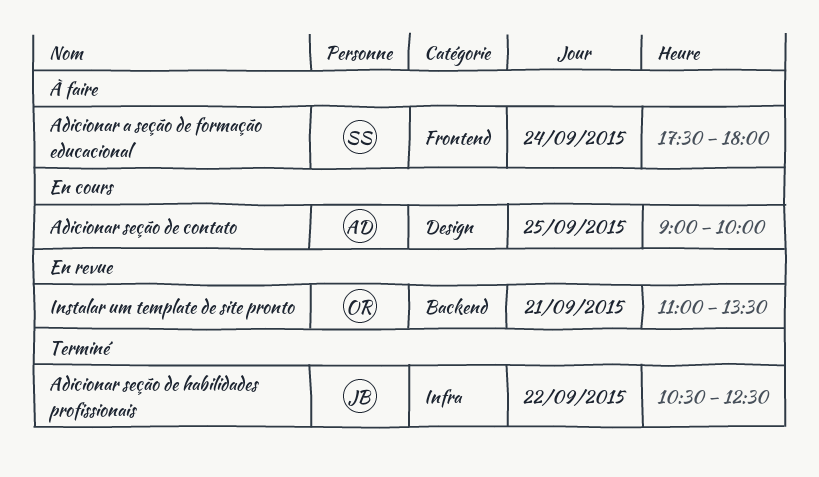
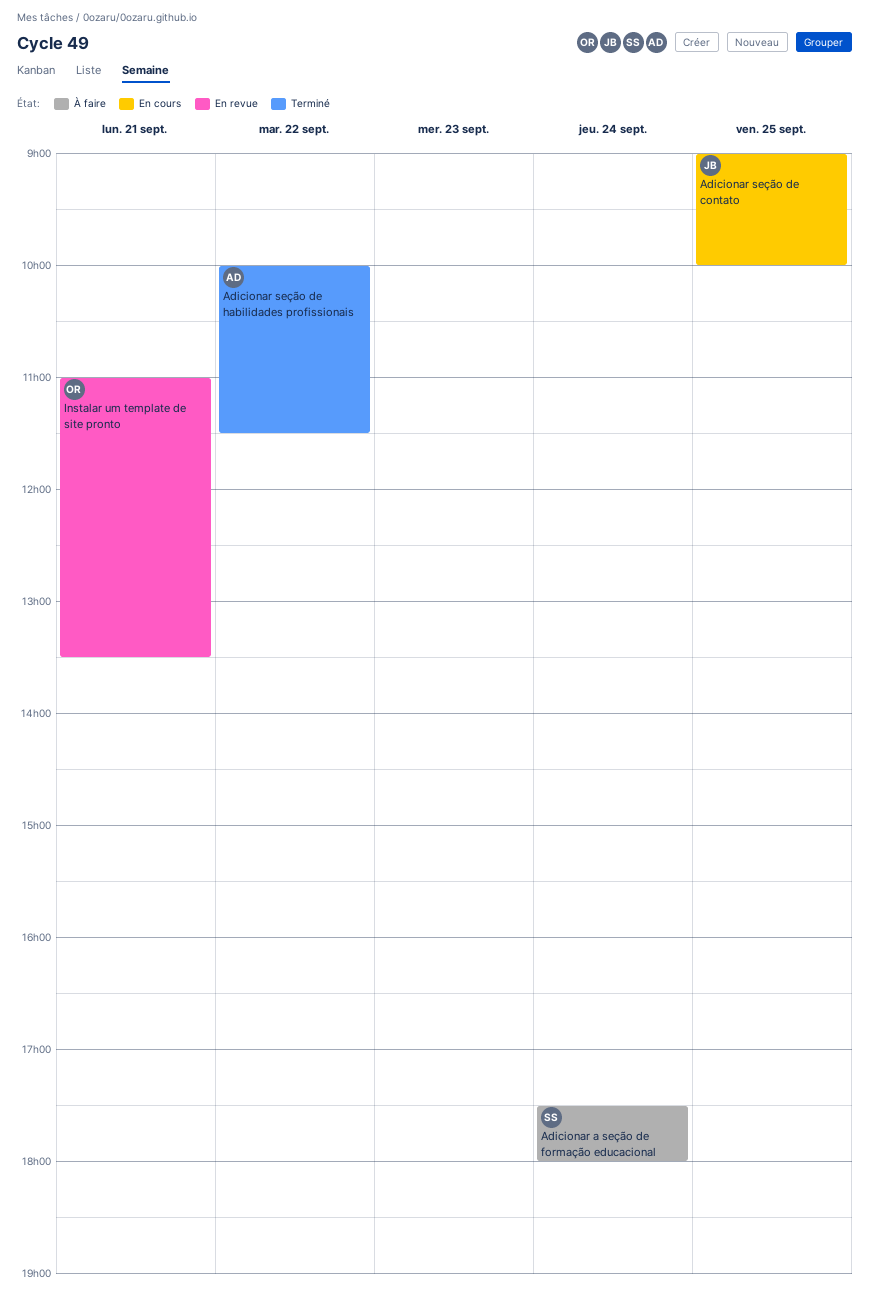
Adicionar seção de contato, owner: AD -> JB
Adicionar seção de habilidades profissionais, owner: JB -> AD
Adicionar seção de habilidades profissionais, begins: 10:30 -> 10:00
Adicionar seção de habilidades profissionais, ends: 12:30 -> 11:30

